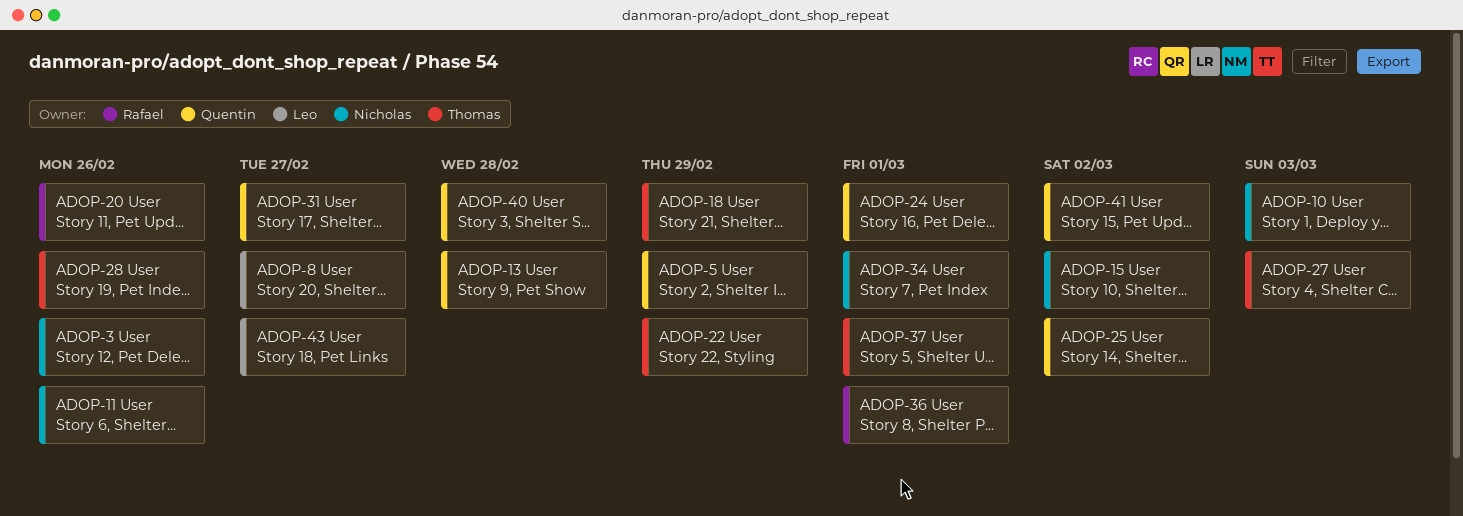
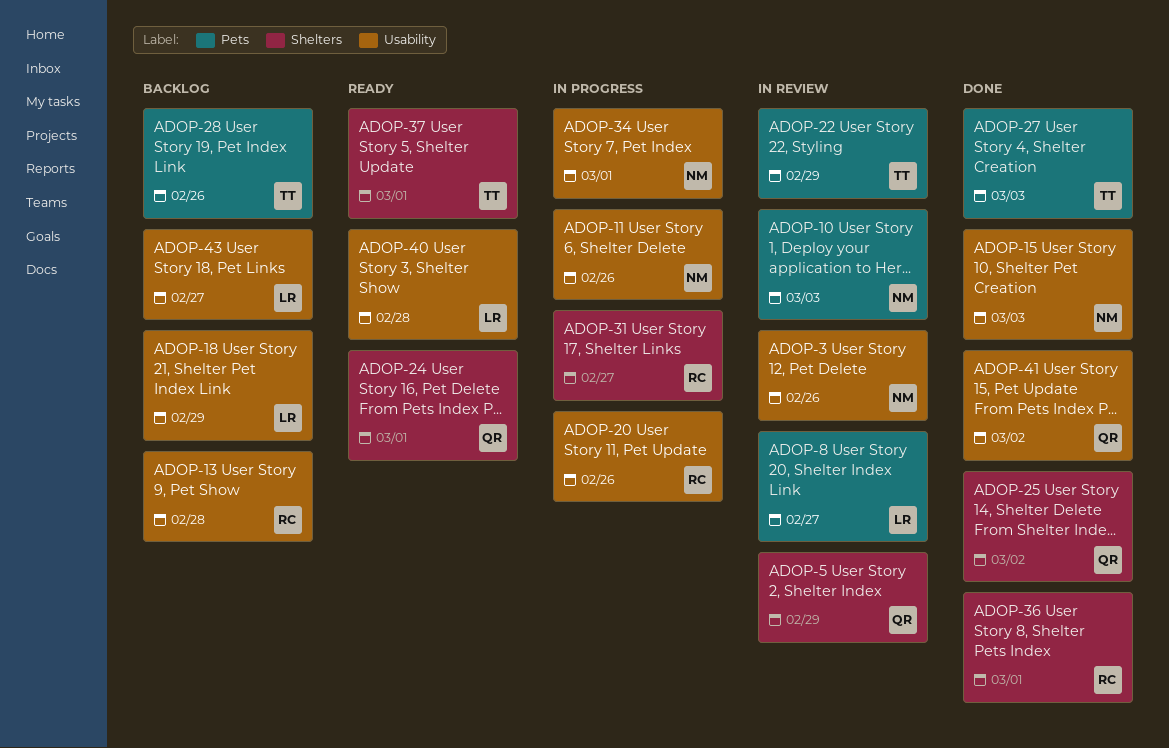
ADOP-13, owner: Quentin -> Rafael
ADOP-15, due: Mar 2 -> Mar 3
ADOP-18, owner: Thomas -> Leo
ADOP-31, owner: Quentin -> Rafael
ADOP-40, owner: Quentin -> Leo

